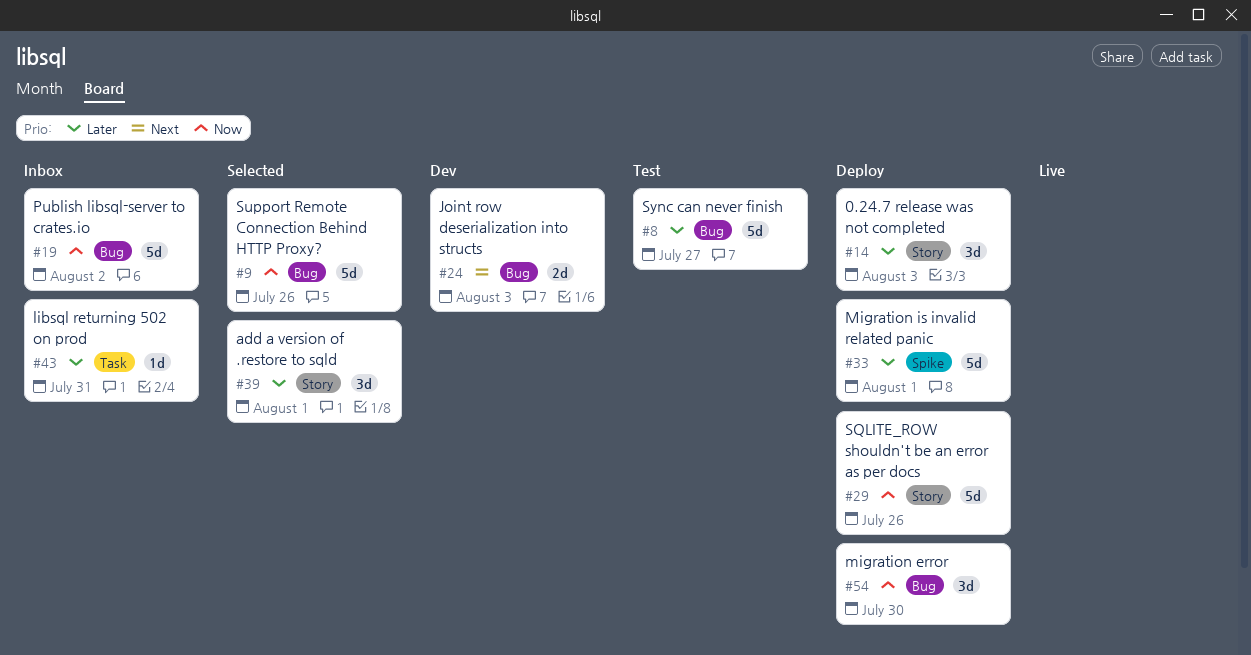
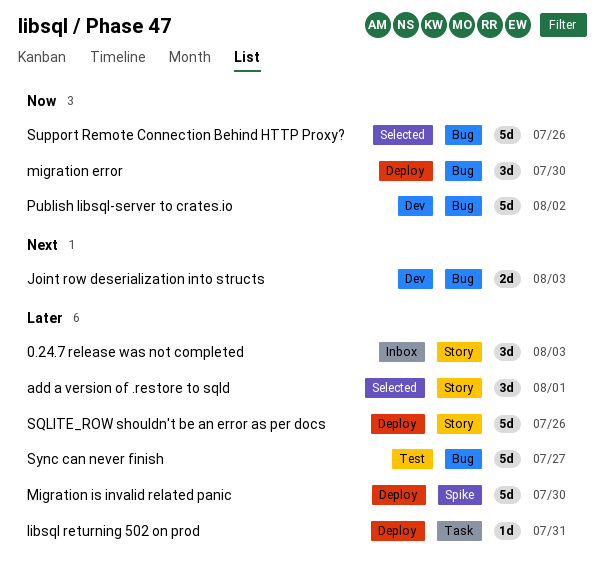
0.24.7 release was not completed, status: Deploy -> Inbox
libsql returning 502 on prod, status: Inbox -> Deploy
Migration is invalid related panic, due: Aug 1 -> Jul 30
Publish libsql-server to crates.io, status: Inbox -> Dev
SQLITE_ROW shouldn't be an error as per docs, priority: Now -> Later

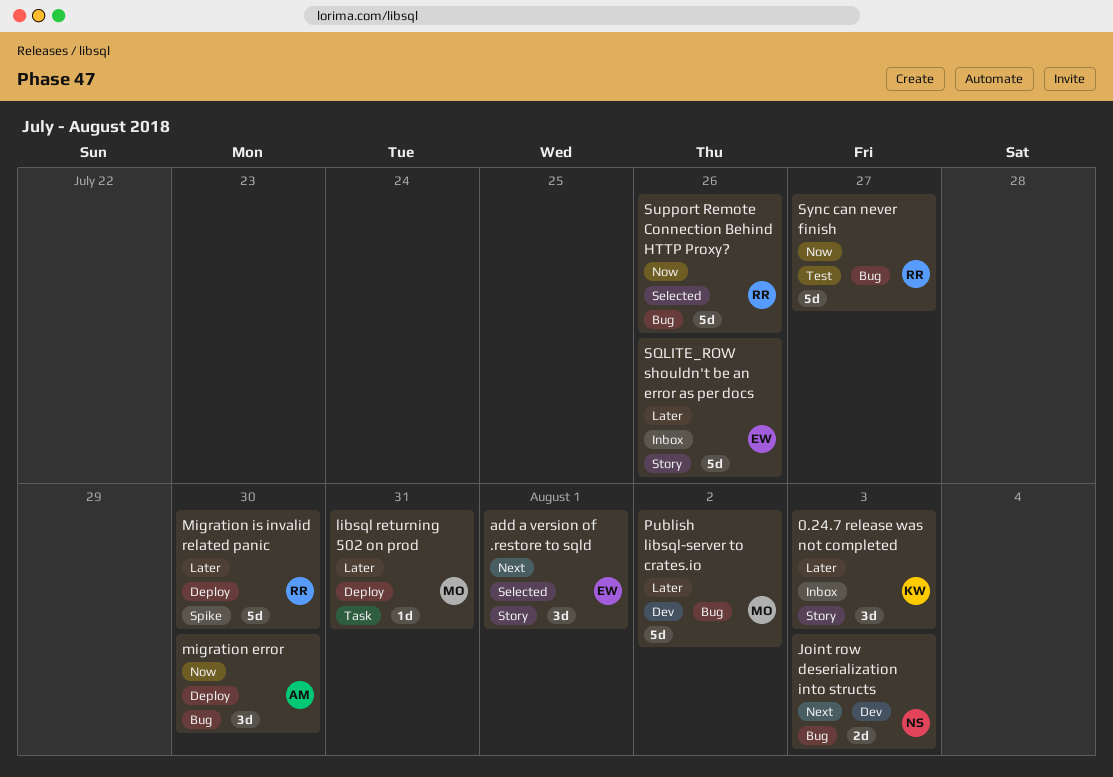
add a version of .restore to sqld, priority: Later -> Next
Publish libsql-server to crates.io, priority: Now -> Later
SQLITE_ROW shouldn't be an error as per docs, status: Deploy -> Inbox
Sync can never finish, priority: Later -> Now

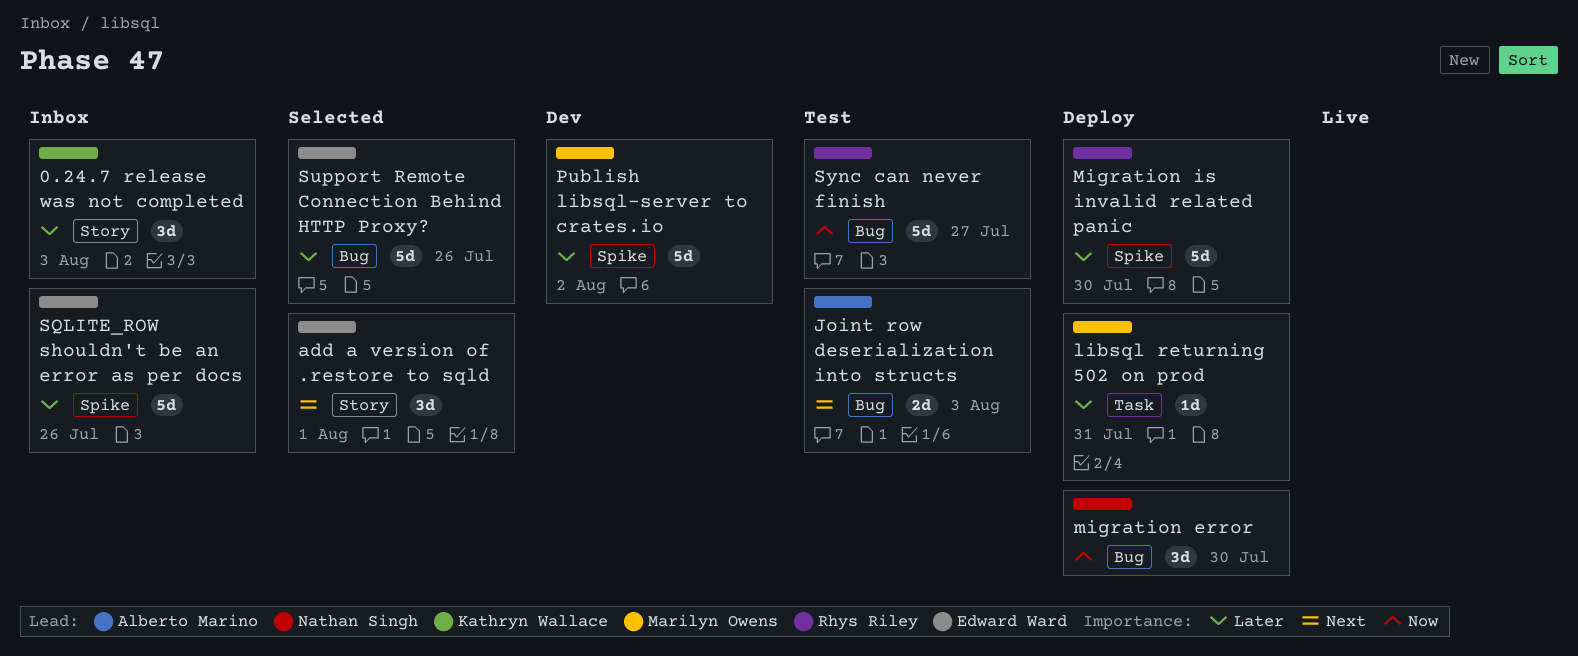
Joint row deserialization into structs, status: Dev -> Test
Joint row deserialization into structs, owner: Nathan Singh -> Alberto Marino
migration error, owner: Alberto Marino -> Nathan Singh
Publish libsql-server to crates.io, label: Bug -> Spike
SQLITE_ROW shouldn't be an error as per docs, label: Story -> Spike
Support Remote Connection Behind HTTP Proxy?, owner: Rhys Riley -> Edward Ward
Support Remote Connection Behind HTTP Proxy?, priority: Now -> Later

